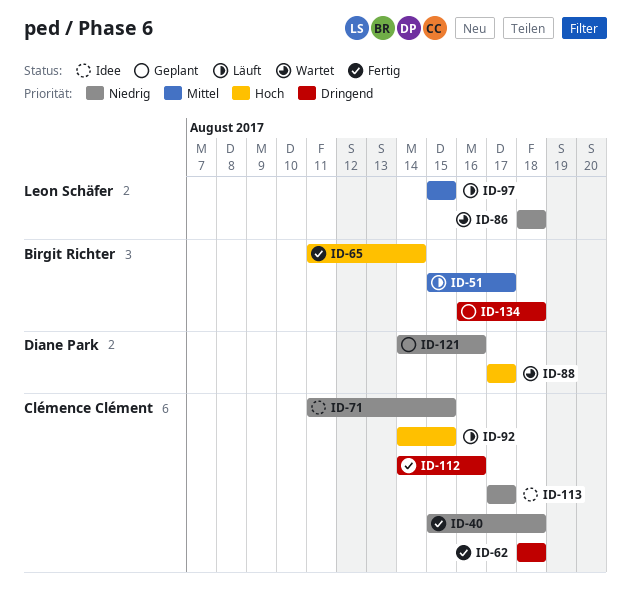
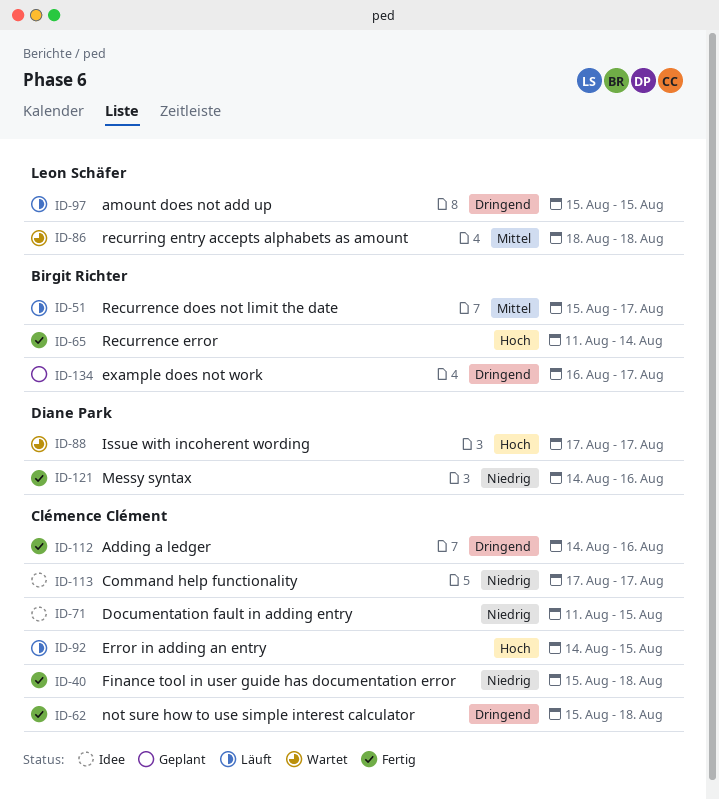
ID-62, start: Aug 18 -> Aug 15
ID-86, priority: Niedrig -> Mittel
ID-97, priority: Mittel -> Dringend
ID-121, status: Geplant -> Fertig
ID-134, due: Aug 18 -> Aug 17

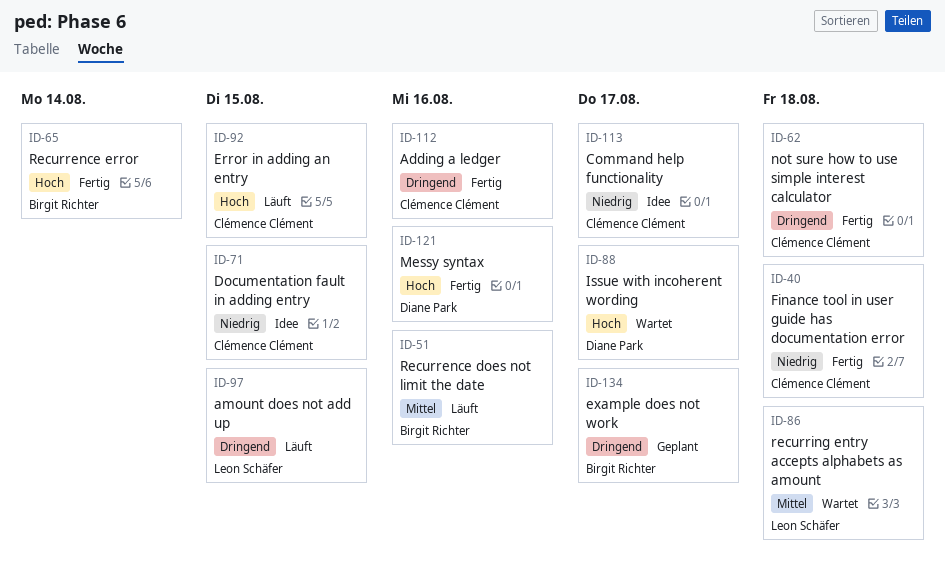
ID-51, due: Aug 17 -> Aug 16
ID-121, priority: Niedrig -> Hoch

